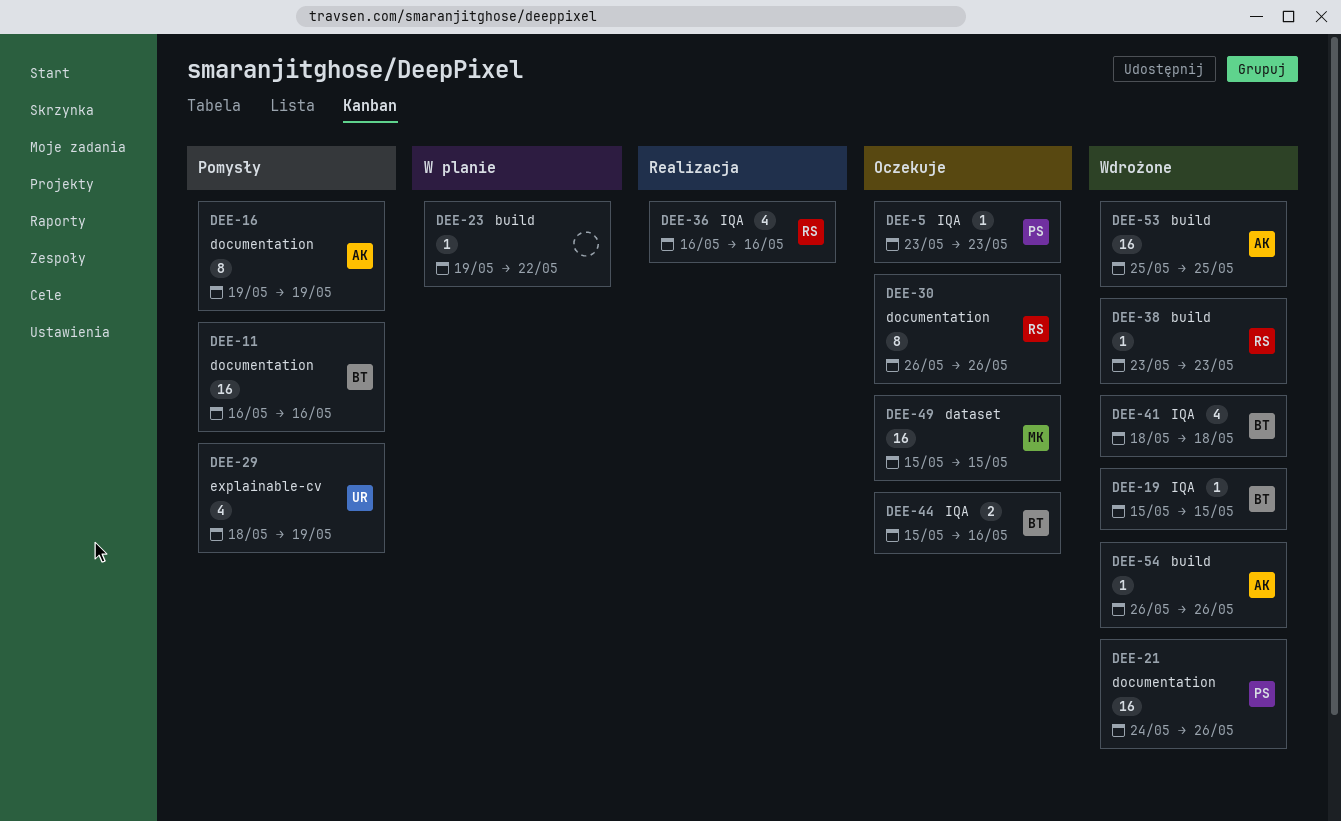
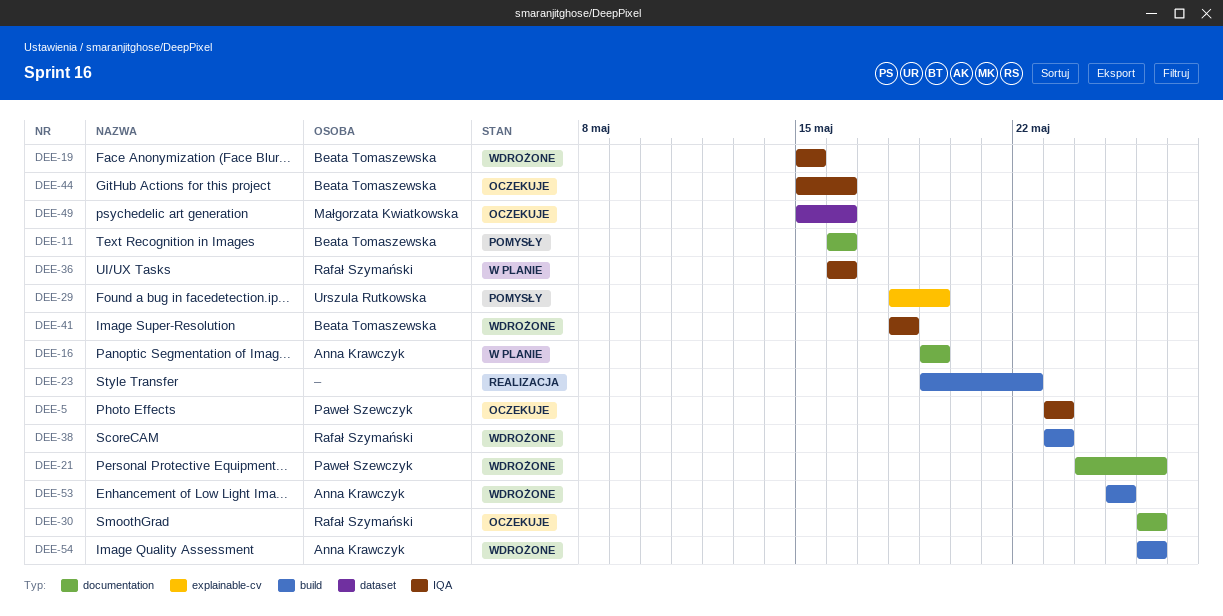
DEE-16, status: Pomysły -> W planie
DEE-23, status: W planie -> Realizacja
DEE-36, status: Realizacja -> W planie
DEE-49, due: May 15 -> May 16

